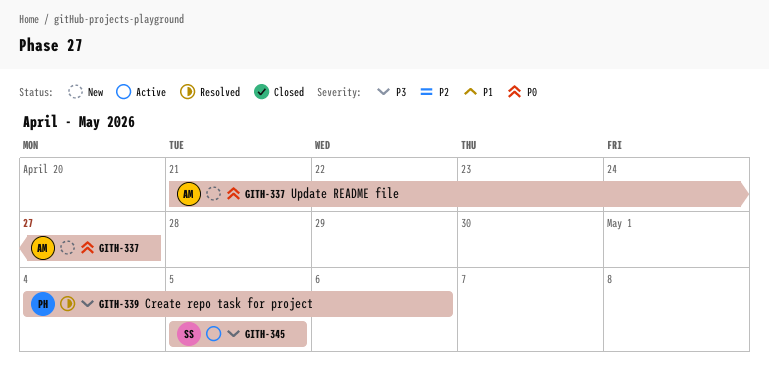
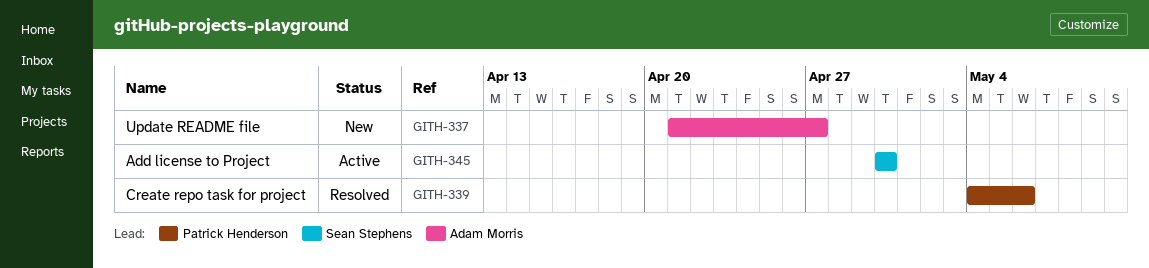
GITH-345, start: May 5 -> Apr 30
GITH-345, due: May 5 -> Apr 30

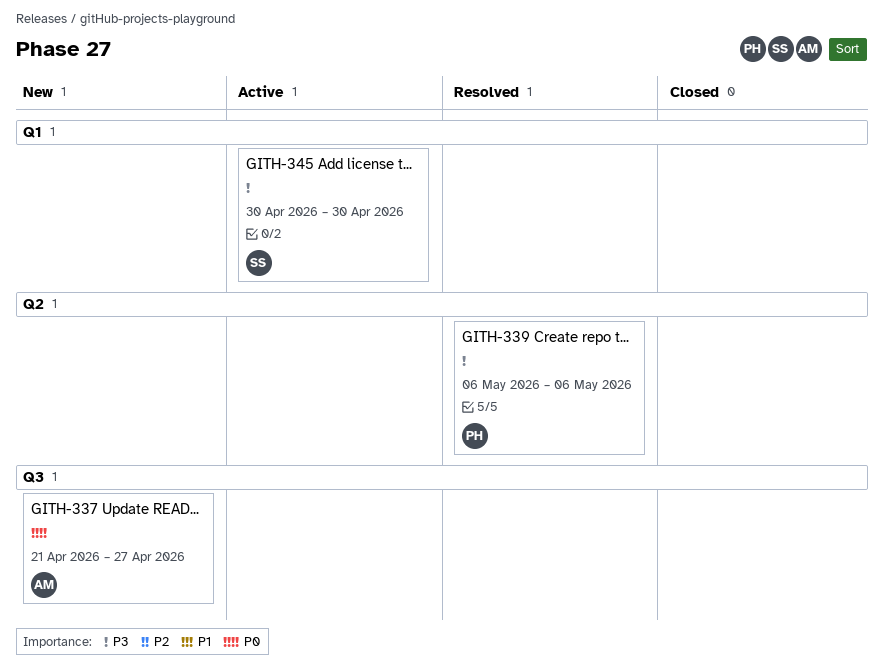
GITH-339, start: May 4 -> May 6

